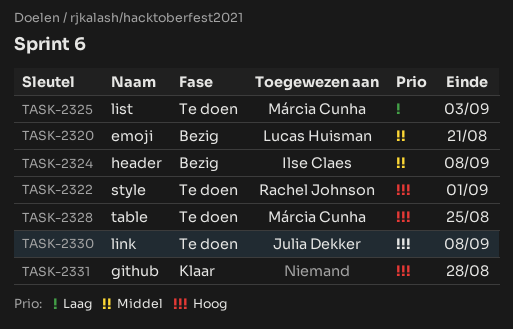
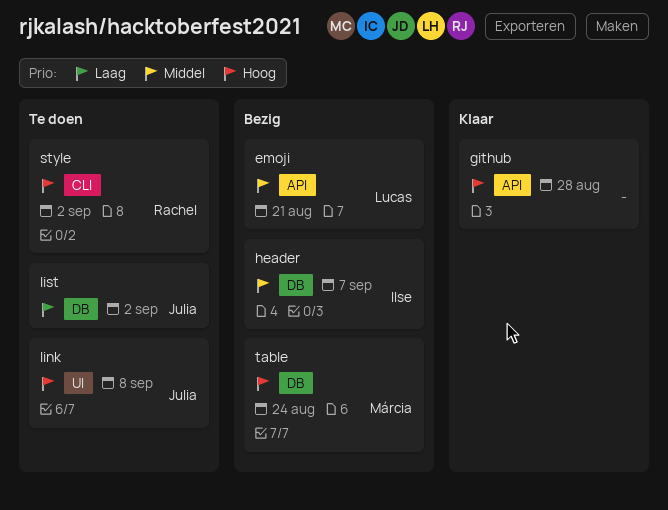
header, due: Sep 8 -> Sep 7
list, owner: Márcia Cunha -> Julia Dekker
list, due: Sep 3 -> Sep 2
style, due: Sep 1 -> Sep 2
table, status: Te doen -> Bezig
table, due: Aug 25 -> Aug 24

